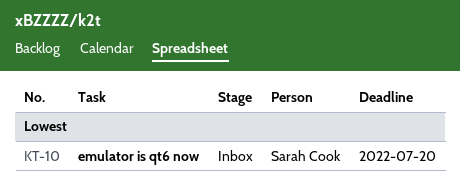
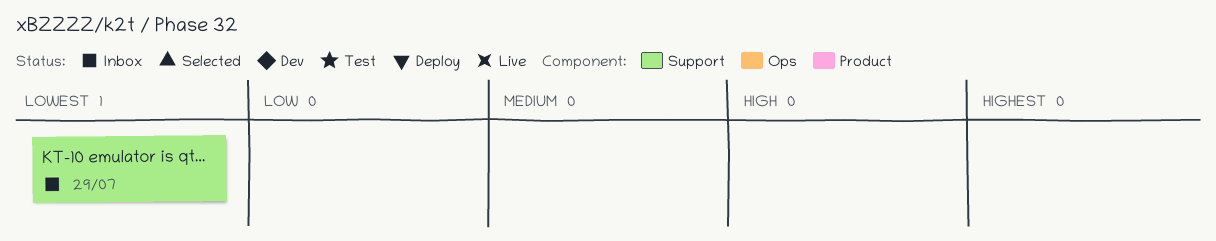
KT-10, due: Jul 20 -> Jul 29

